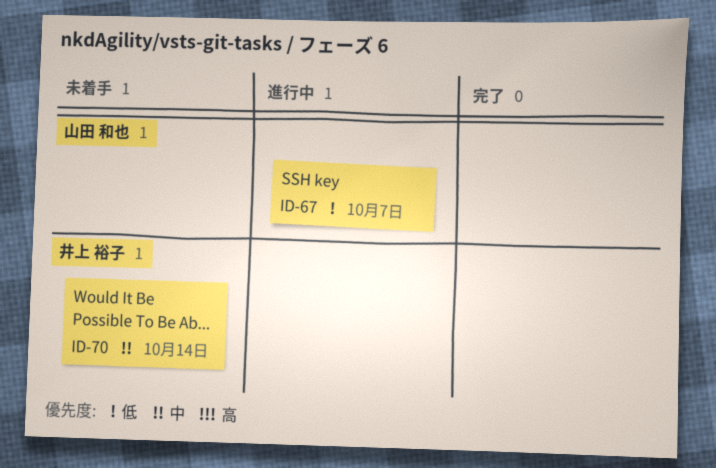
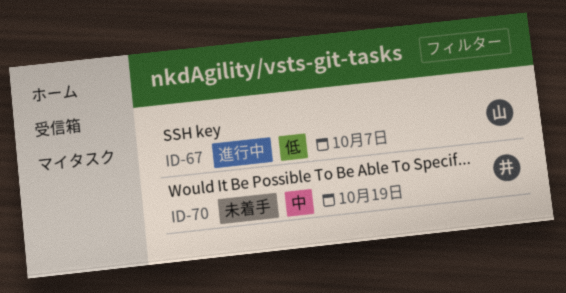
ID-70, due: Oct 14 -> Oct 19

